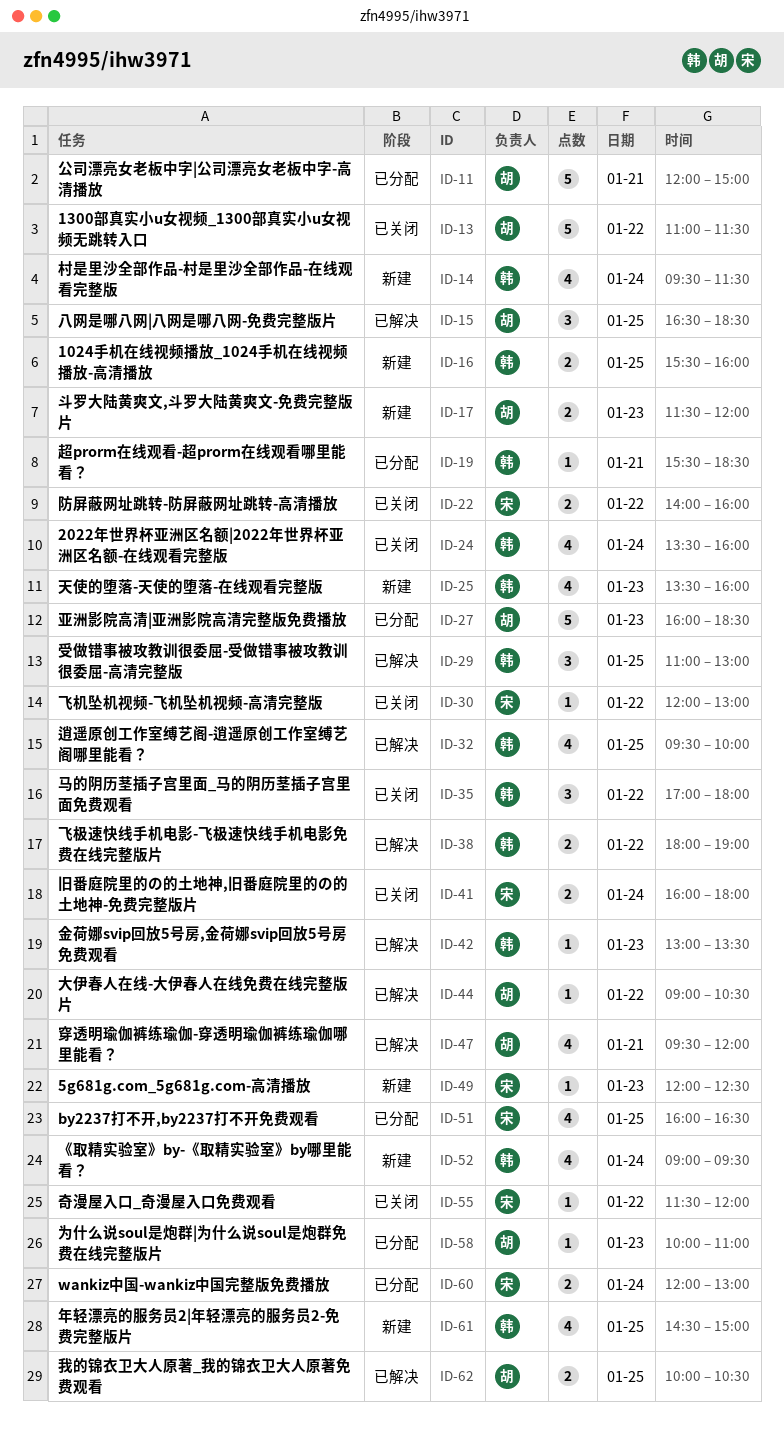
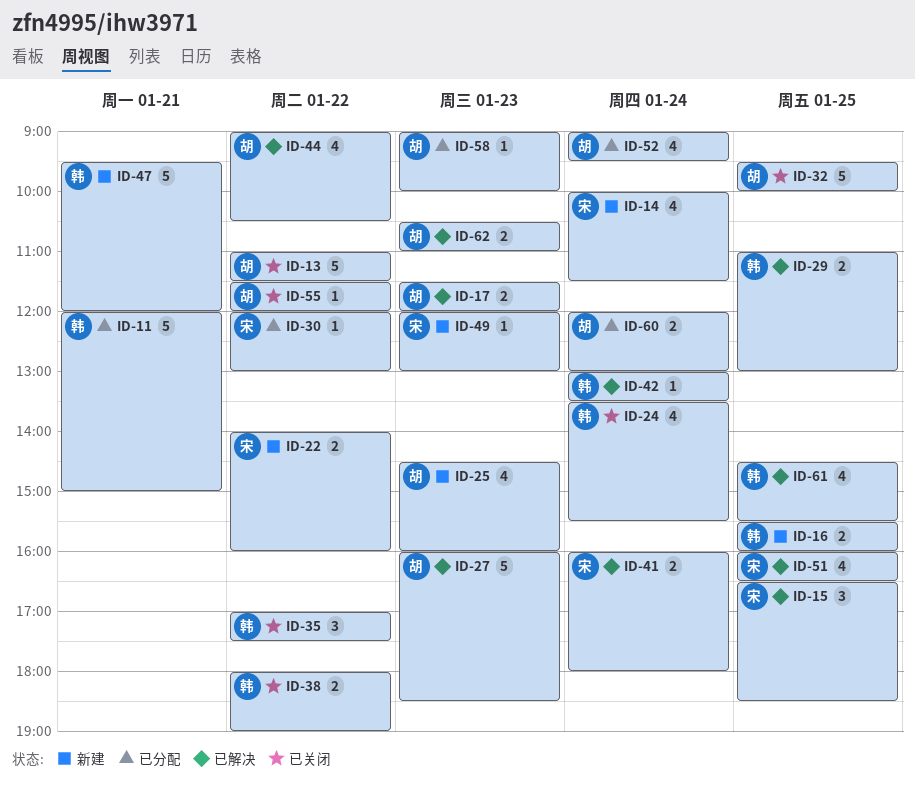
ID-11, owner: 胡 -> 韩
ID-14, owner: 韩 -> 宋
ID-14, begins: 09:30 -> 10:00
ID-15, owner: 胡 -> 宋
ID-17, status: 新建 -> 已解决
ID-19: present -> none
ID-22, status: 已关闭 -> 新建
ID-24, ends: 16:00 -> 15:30
ID-25, owner: 韩 -> 胡
ID-25, begins: 13:30 -> 14:30
ID-27, status: 已分配 -> 已解决
ID-29, estimate: 3 -> 2
ID-30, status: 已关闭 -> 已分配
ID-32, status: 已解决 -> 已关闭
ID-32, owner: 韩 -> 胡
ID-32, estimate: 4 -> 5
ID-35, ends: 18:00 -> 17:30
ID-38, status: 已解决 -> 已关闭
ID-41, status: 已关闭 -> 已解决
ID-42, day: Jan 23 -> Jan 24
ID-44, estimate: 1 -> 4
ID-47, status: 已解决 -> 新建
ID-47, owner: 胡 -> 韩
ID-47, estimate: 4 -> 5
ID-49, ends: 12:30 -> 13:00
ID-51, status: 已分配 -> 已解决
ID-52, status: 新建 -> 已分配
ID-52, owner: 韩 -> 胡
ID-55, owner: 宋 -> 胡
ID-58, begins: 10:00 -> 09:00
ID-58, ends: 11:00 -> 10:00
ID-60, owner: 宋 -> 胡
ID-61, status: 新建 -> 已解决
ID-61, ends: 15:00 -> 15:30
ID-62, day: Jan 25 -> Jan 23
ID-62, begins: 10:00 -> 10:30
ID-62, ends: 10:30 -> 11:00

